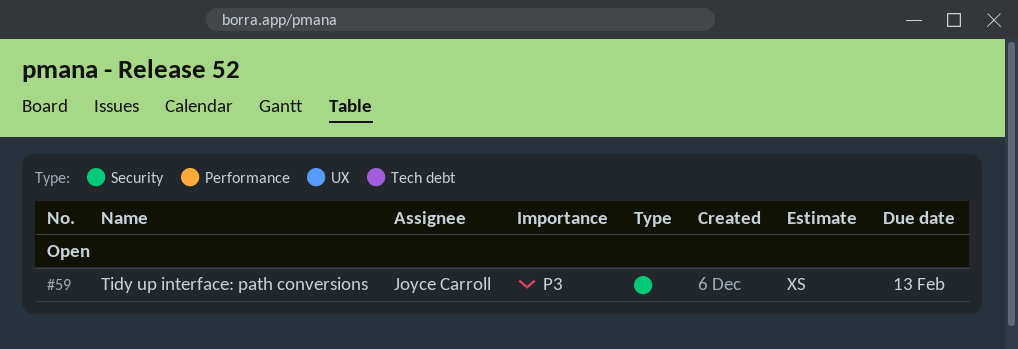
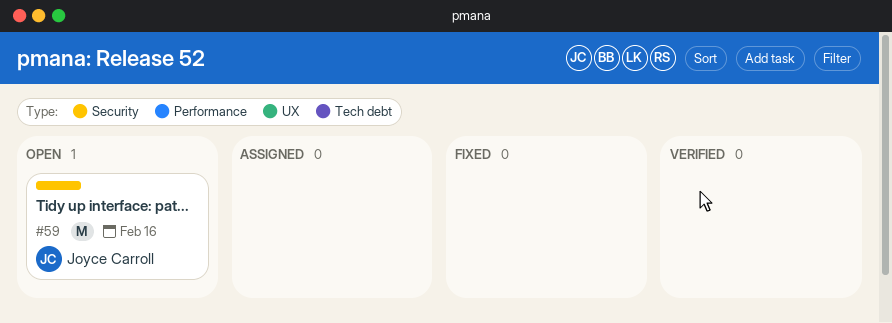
#59, estimate: XS -> M
#59, due: Feb 13 -> Feb 16

